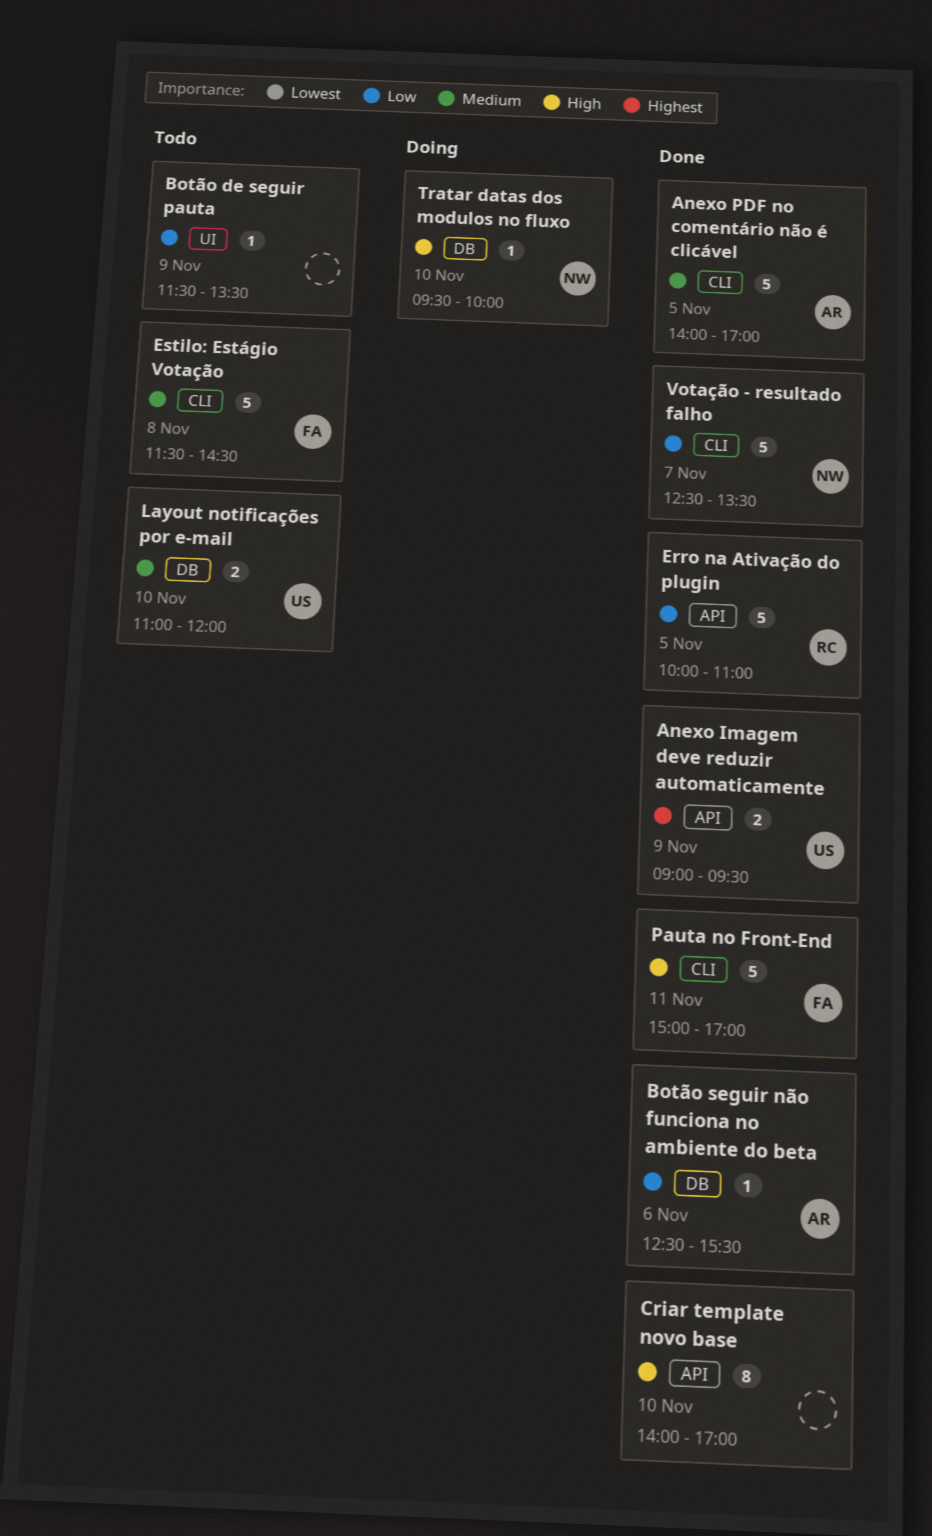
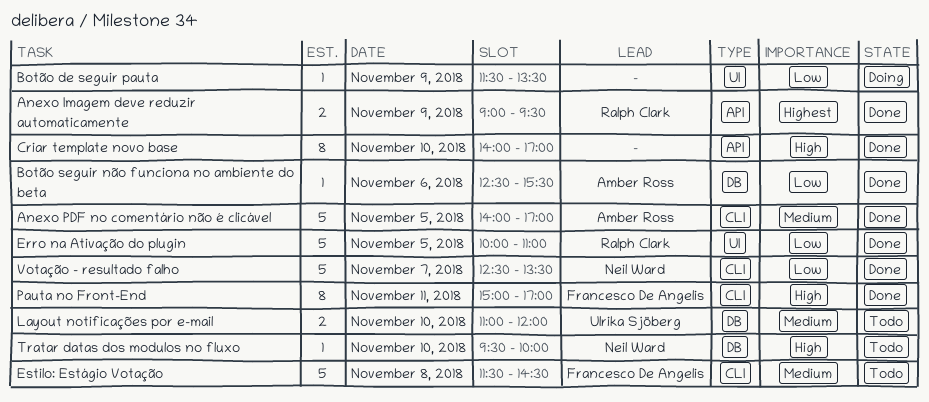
Anexo Imagem deve reduzir automaticamente, owner: Ulrika Sjöberg -> Ralph Clark
Botão de seguir pauta, status: Todo -> Doing
Erro na Ativação do plugin, label: API -> UI
Pauta no Front-End, estimate: 5 -> 8
Tratar datas dos modulos no fluxo, status: Doing -> Todo

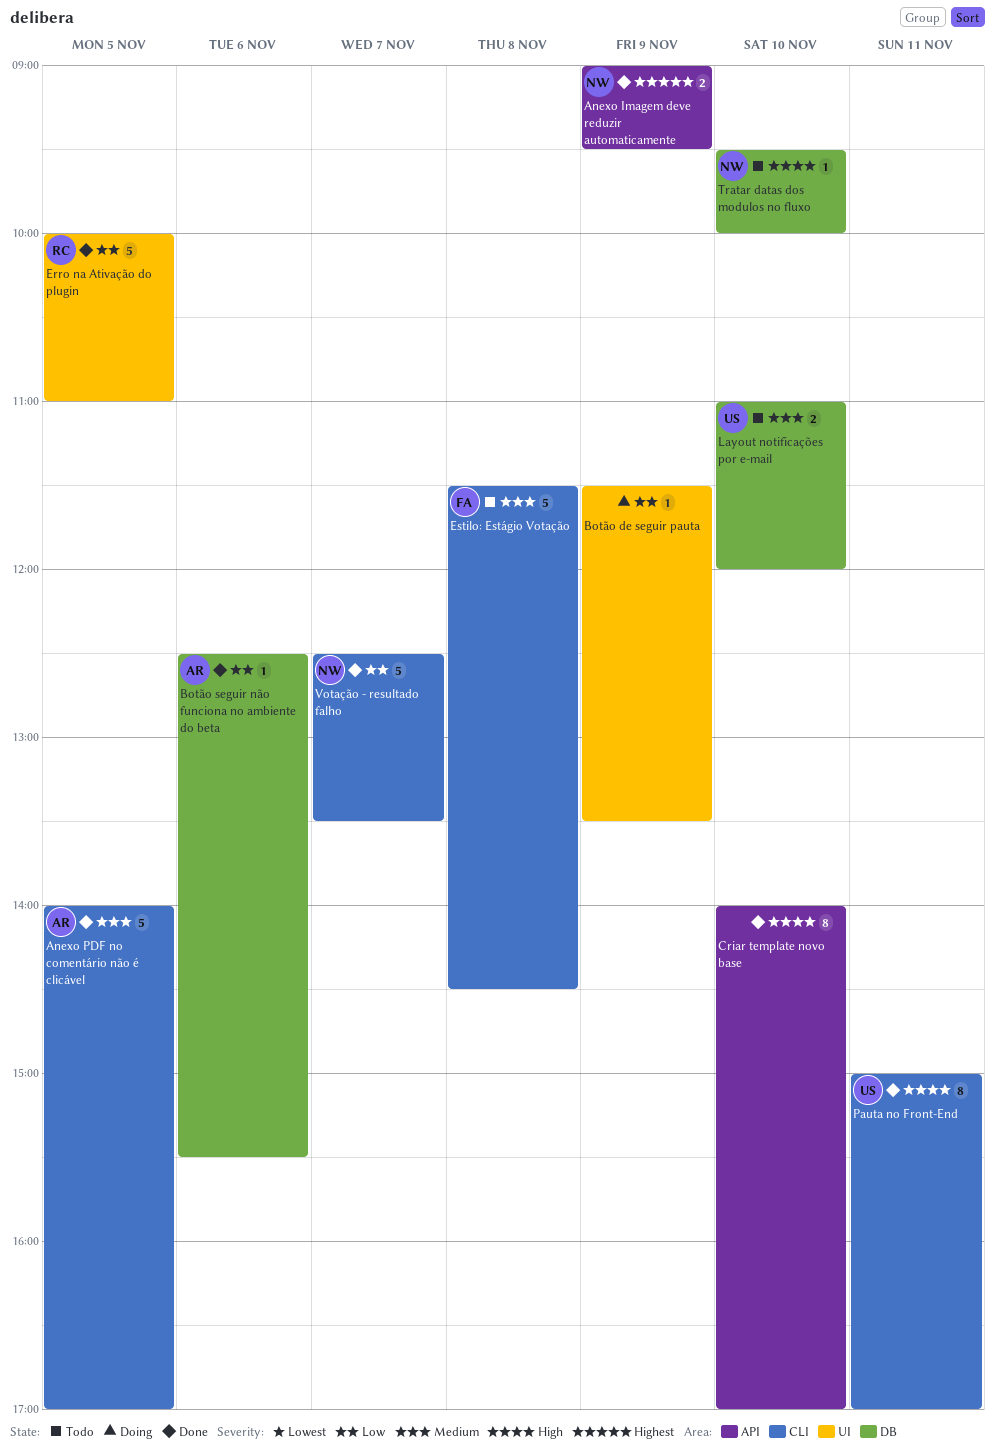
Anexo Imagem deve reduzir automaticamente, owner: Ralph Clark -> Neil Ward
Pauta no Front-End, owner: Francesco De Angelis -> Ulrika Sjöberg

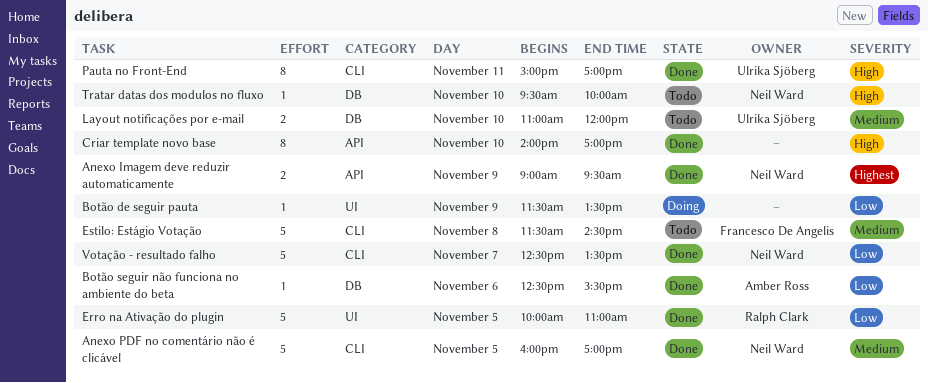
Anexo PDF no comentário não é clicável, owner: Amber Ross -> Neil Ward
Anexo PDF no comentário não é clicável, begins: 14:00 -> 16:00

